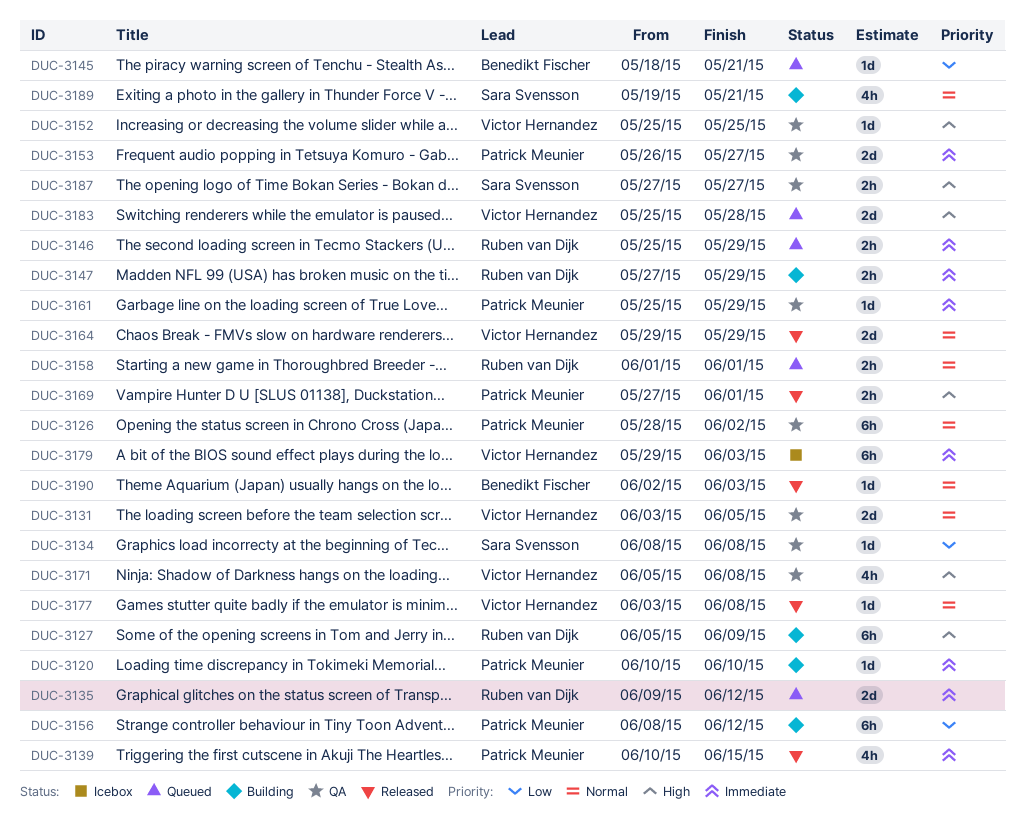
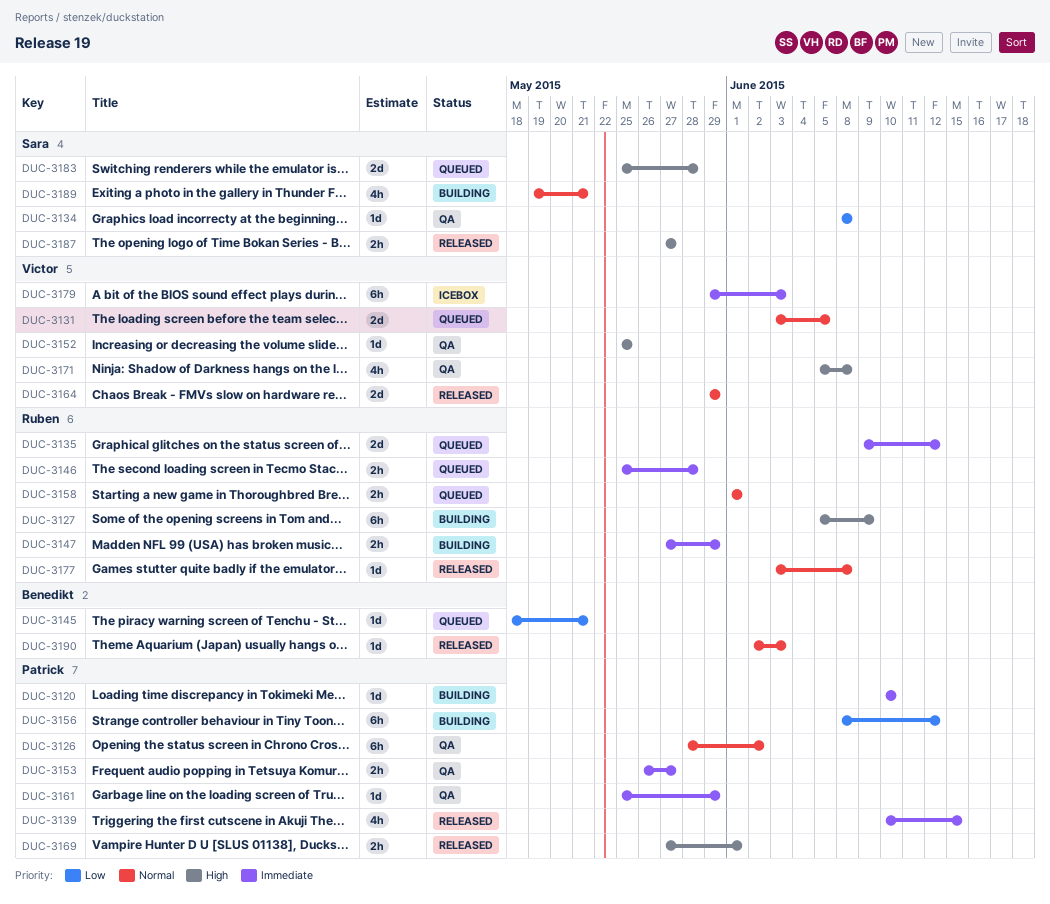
DUC-3131, status: QA -> Queued
DUC-3146, due: May 29 -> May 28
DUC-3153, estimate: 2d -> 2h
DUC-3177, owner: Victor Hernandez -> Ruben van Dijk
DUC-3183, owner: Victor Hernandez -> Sara Svensson
DUC-3187, status: QA -> Released

